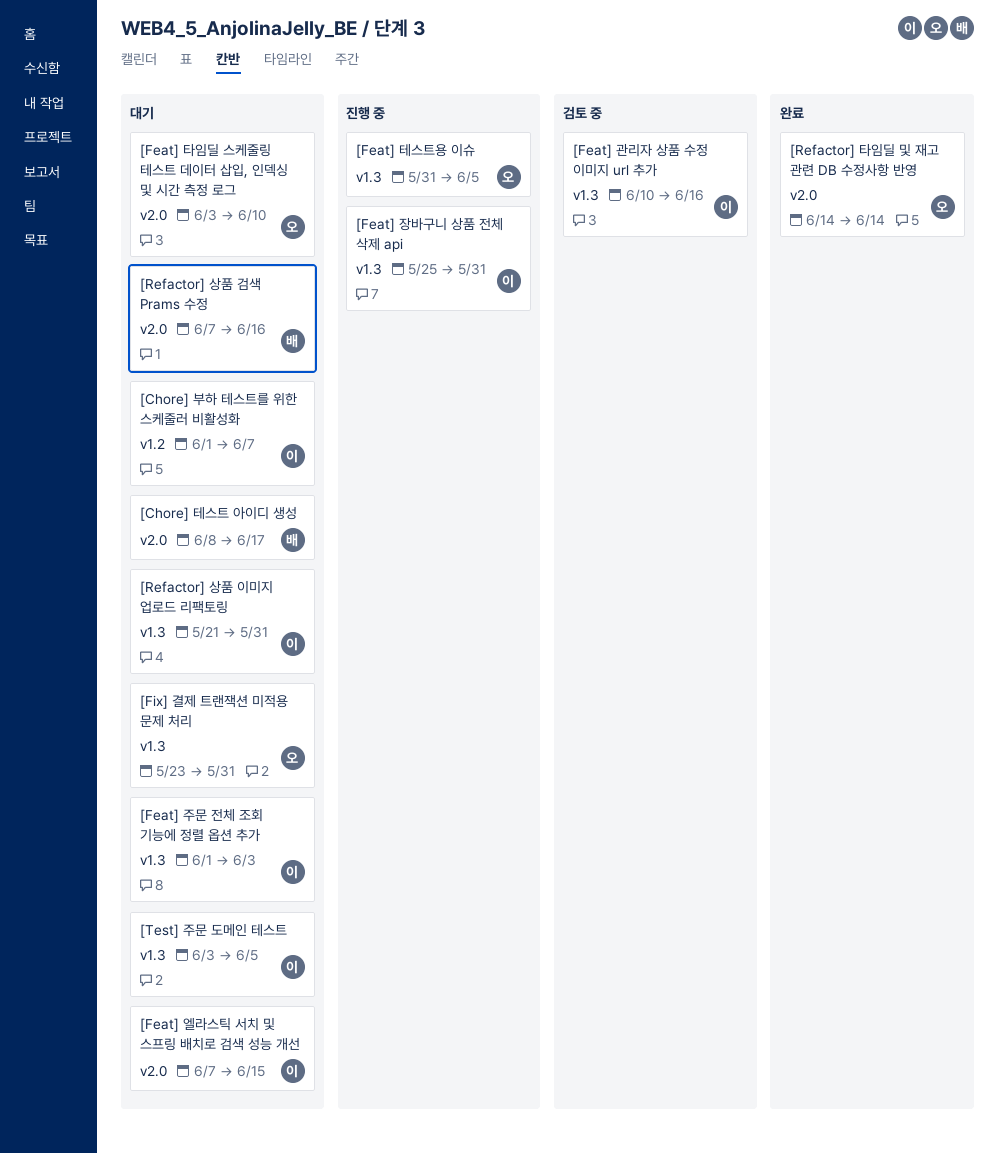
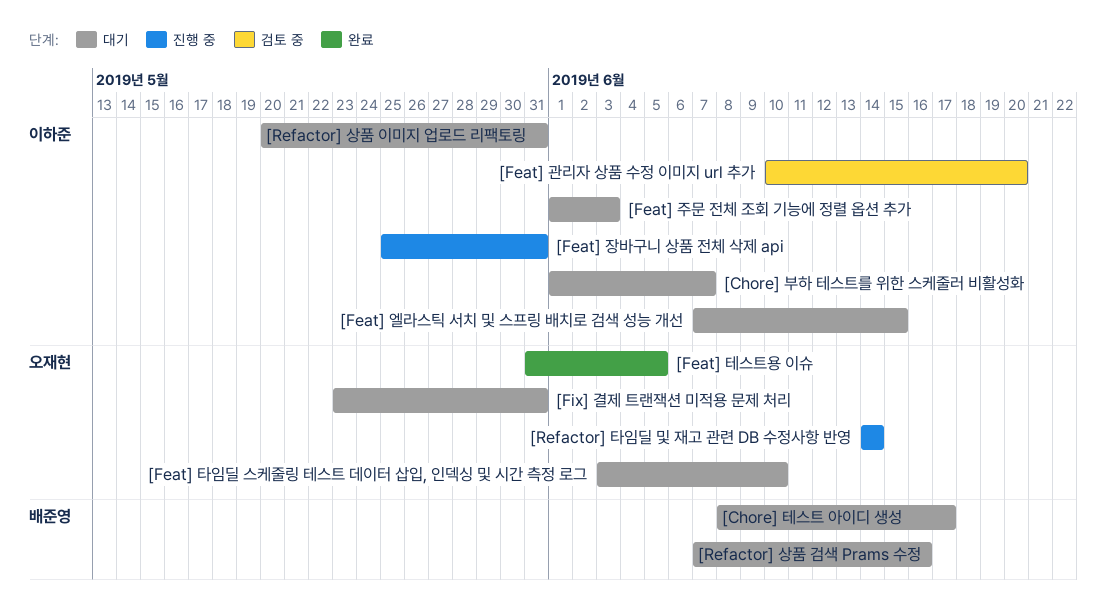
[Feat] 관리자 상품 수정 이미지 url 추가, due: Jun 16 -> Jun 20
[Feat] 테스트용 이슈, status: 진행 중 -> 완료
[Refactor] 상품 이미지 업로드 리팩토링, start: May 21 -> May 20
[Refactor] 타임딜 및 재고 관련 DB 수정사항 반영, status: 완료 -> 진행 중
[Test] 주문 도메인 테스트: present -> none

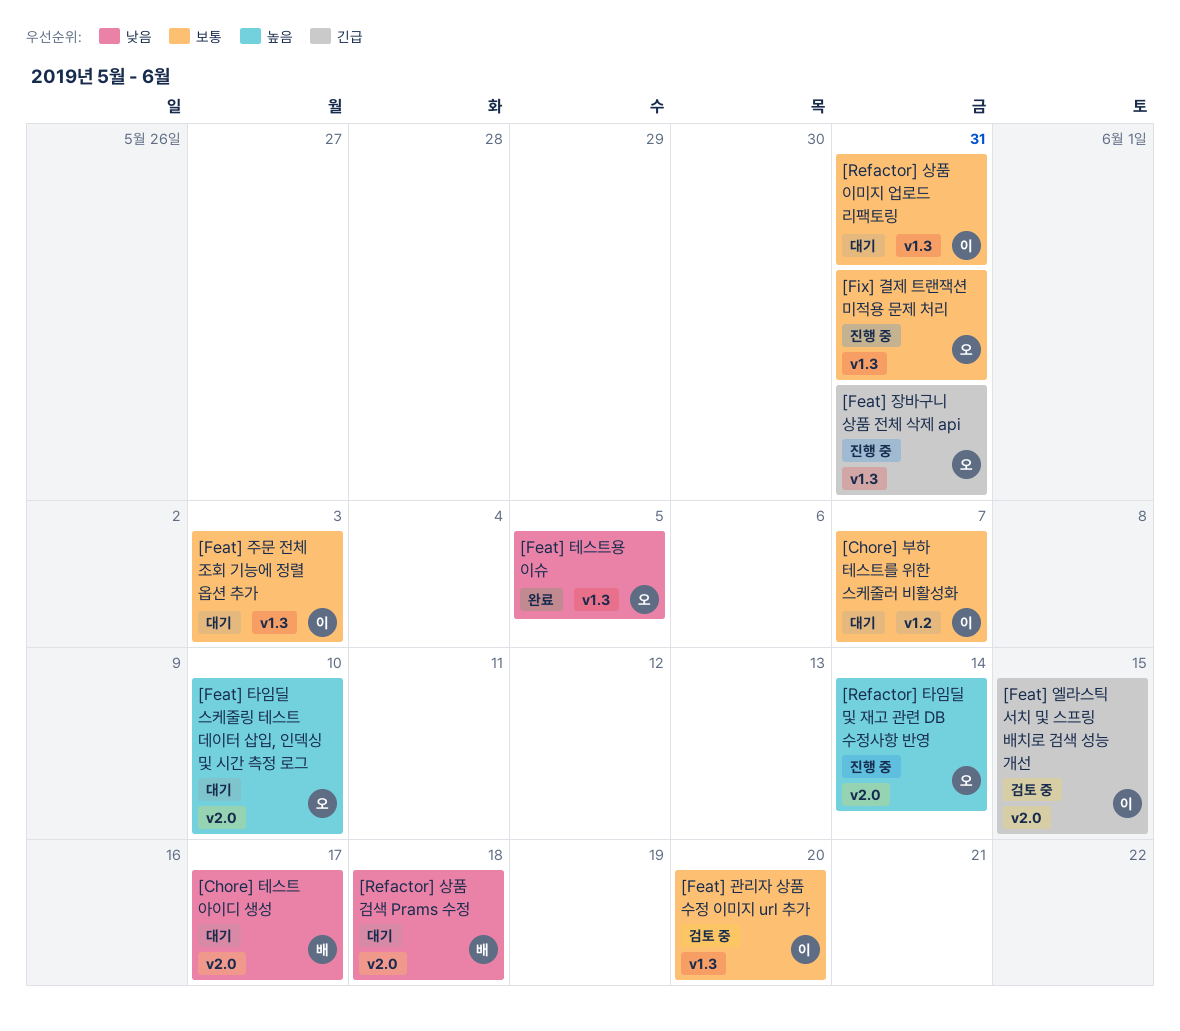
[Feat] 엘라스틱 서치 및 스프링 배치로 검색 성능 개선, status: 대기 -> 검토 중
[Feat] 장바구니 상품 전체 삭제 api, owner: 이하준 -> 오재현
[Fix] 결제 트랜잭션 미적용 문제 처리, status: 대기 -> 진행 중
[Refactor] 상품 검색 Prams 수정, due: Jun 16 -> Jun 18

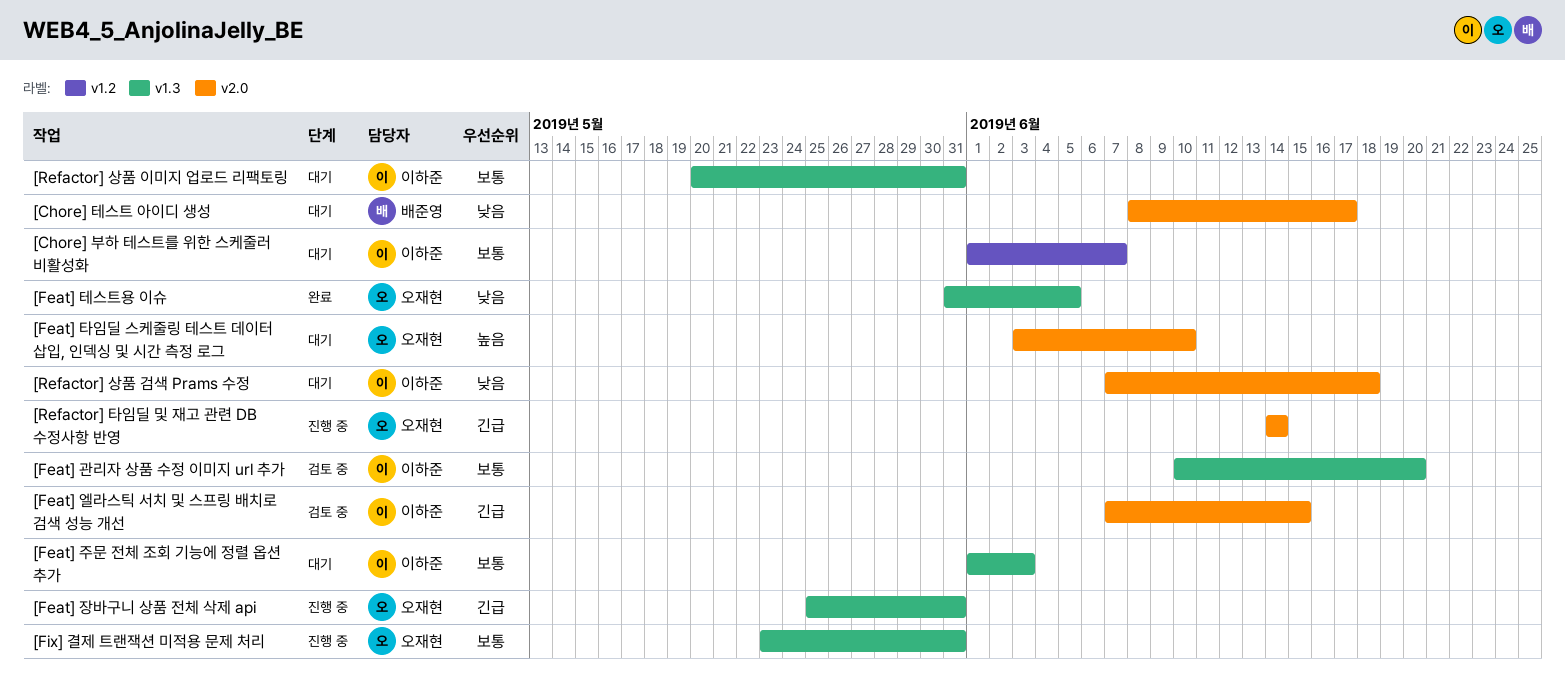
[Refactor] 상품 검색 Prams 수정, owner: 배준영 -> 이하준
[Refactor] 타임딜 및 재고 관련 DB 수정사항 반영, priority: 높음 -> 긴급

